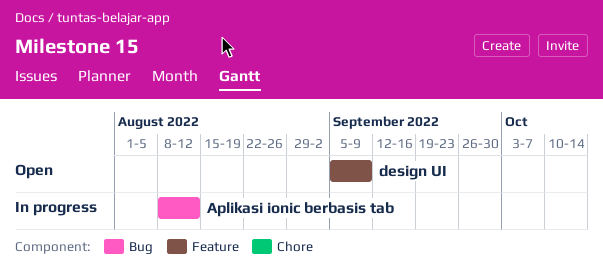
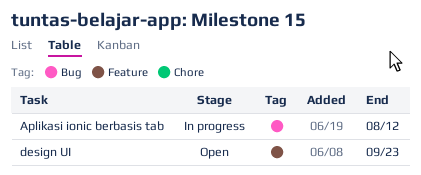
design UI, due: Sep 9 -> Sep 23

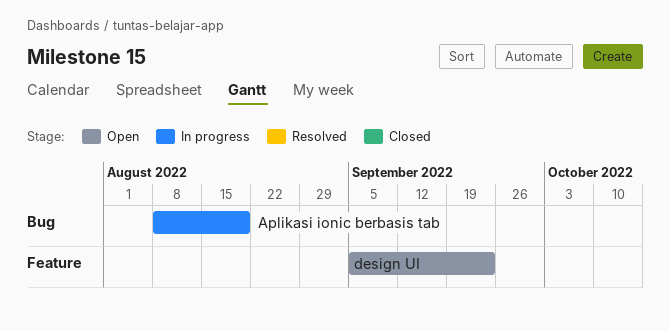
Aplikasi ionic berbasis tab, due: Aug 12 -> Aug 19

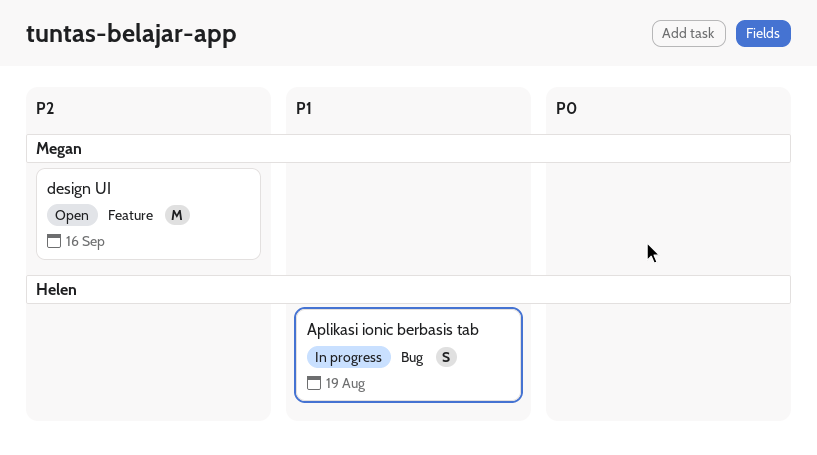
design UI, due: Sep 23 -> Sep 16

